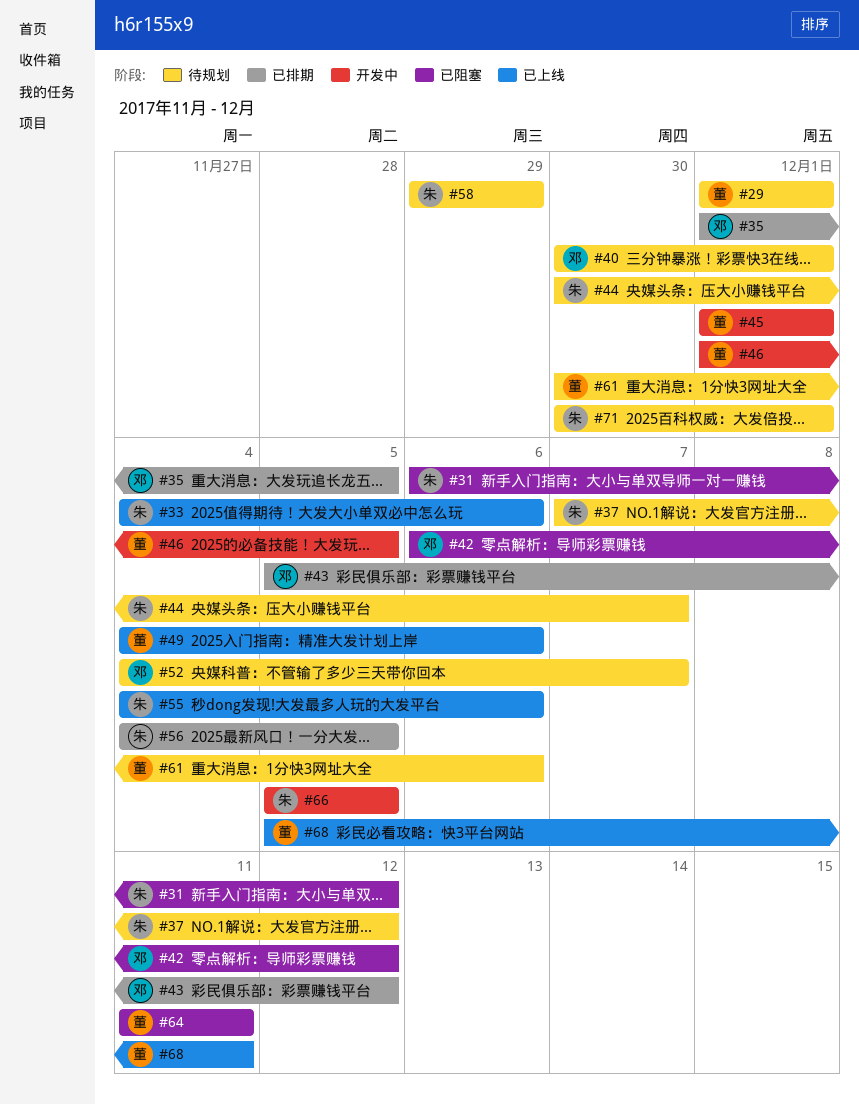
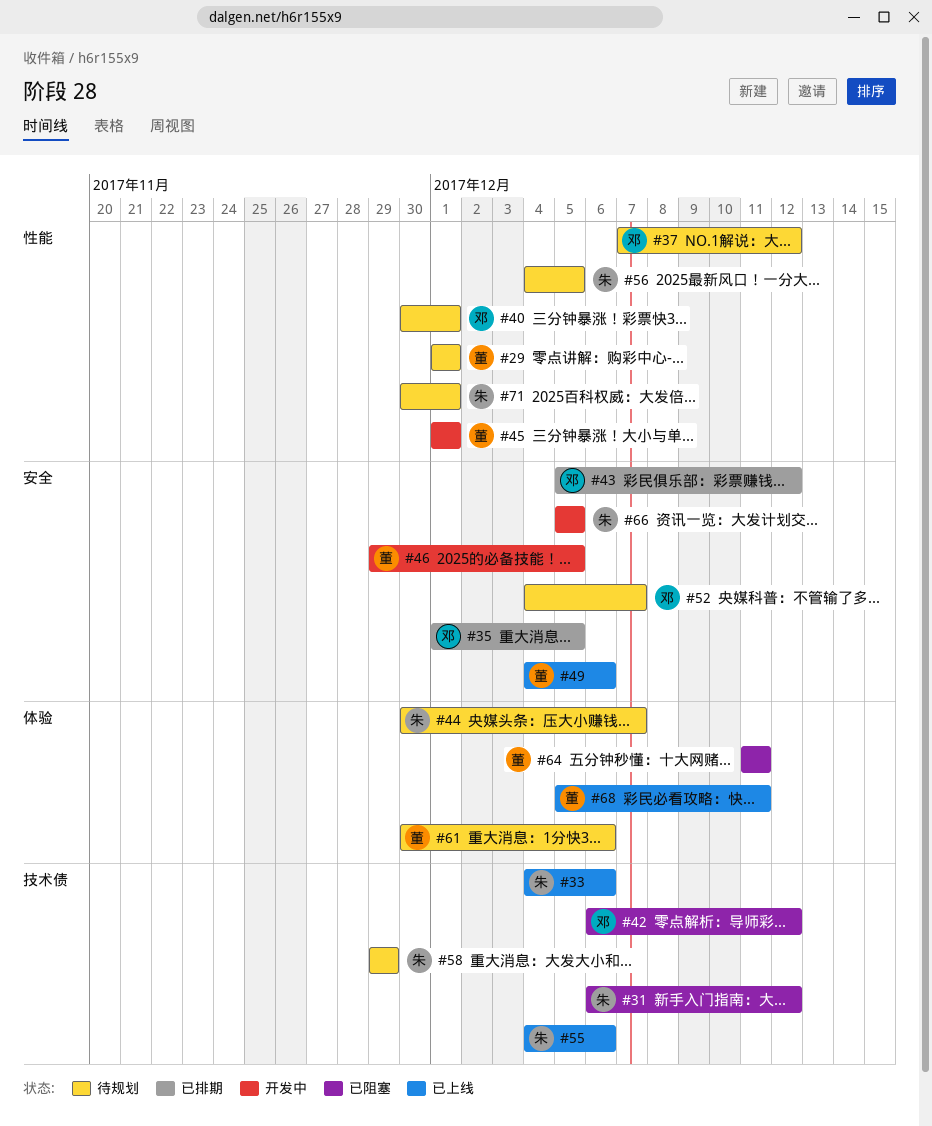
#37, owner: 朱 -> 邓
#46, start: Dec 1 -> Nov 29
#56, status: 已排期 -> 待规划

